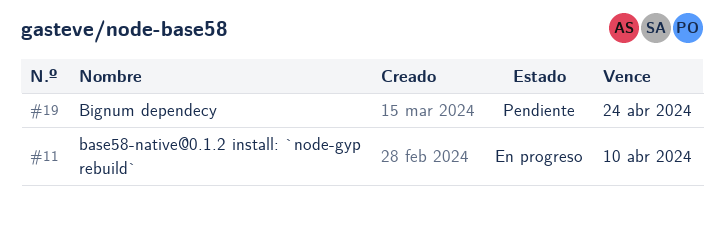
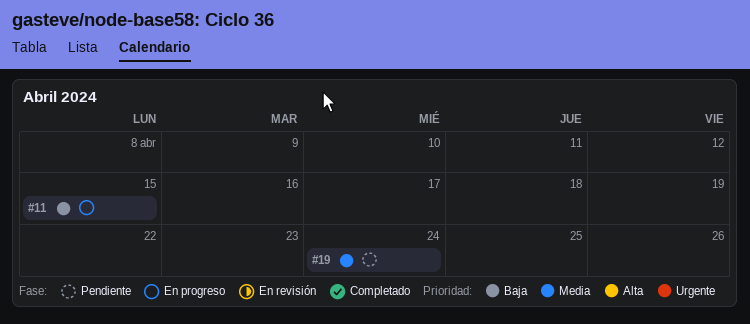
#11, due: Apr 10 -> Apr 15

